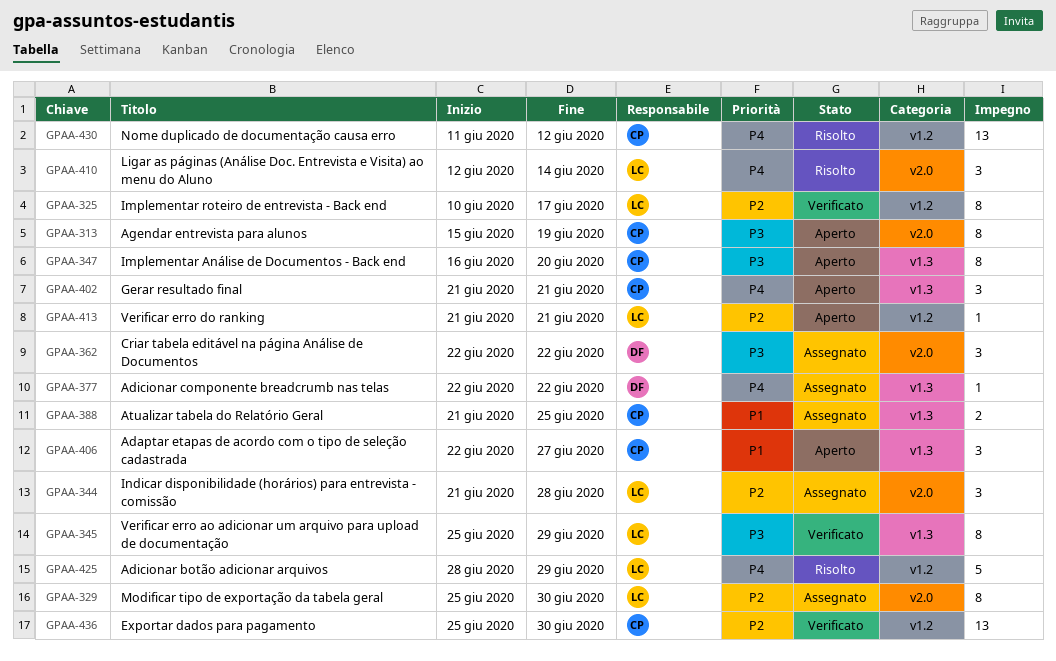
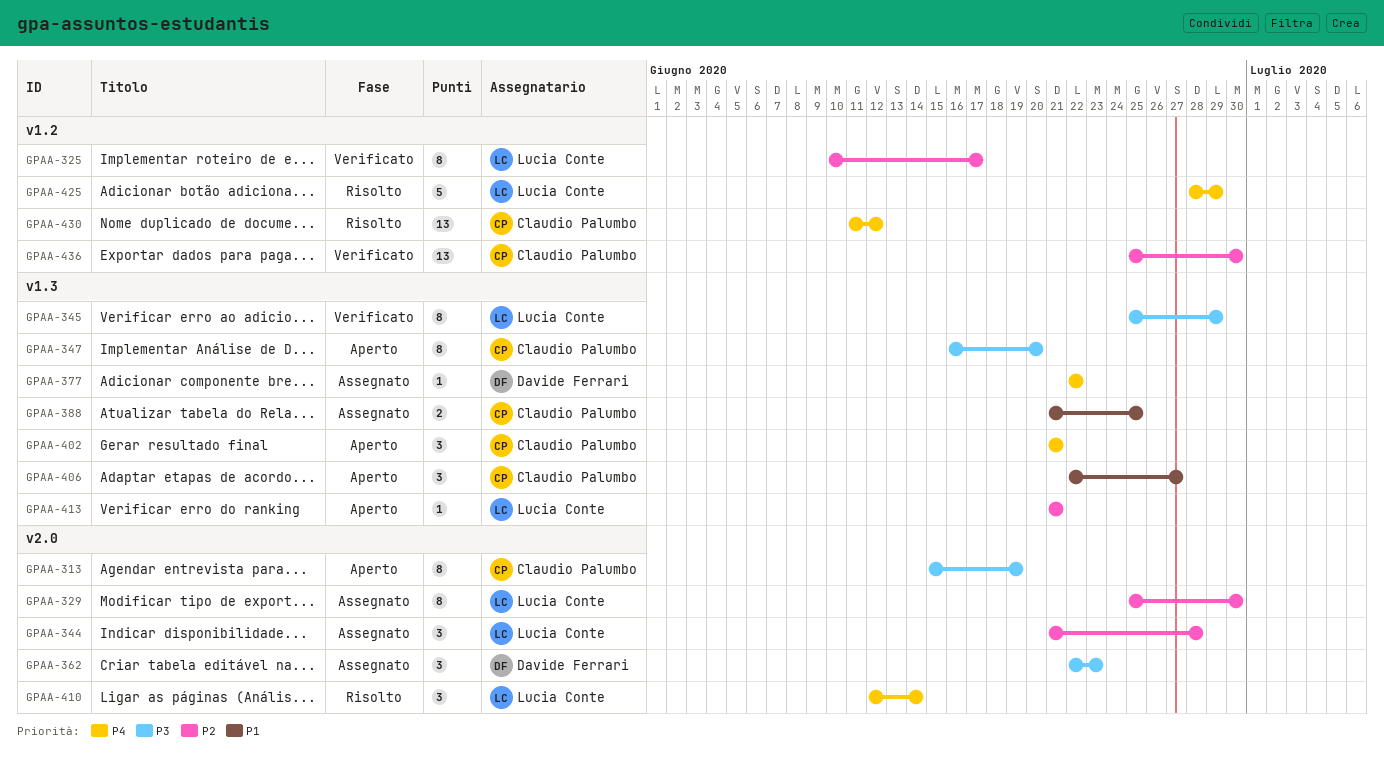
GPAA-362, due: Jun 22 -> Jun 23
GPAA-413, label: v1.2 -> v1.3

